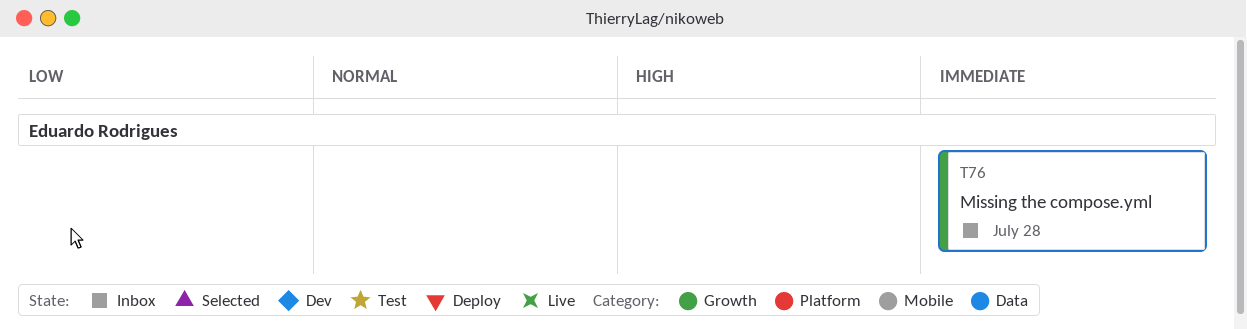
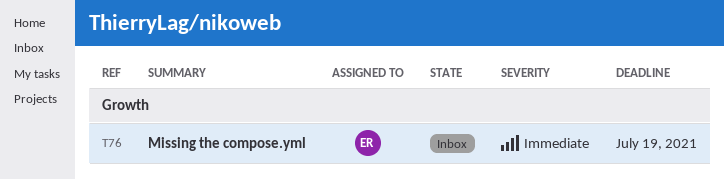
T76, due: Jul 28 -> Jul 19

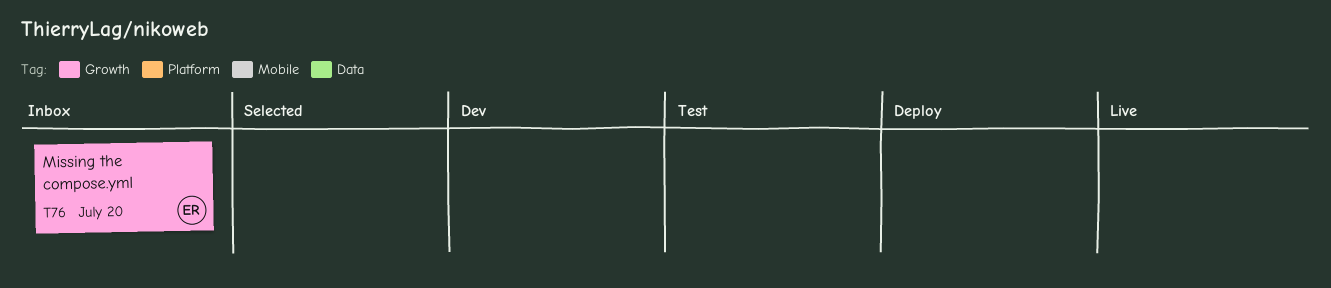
T76, due: Jul 19 -> Jul 20

